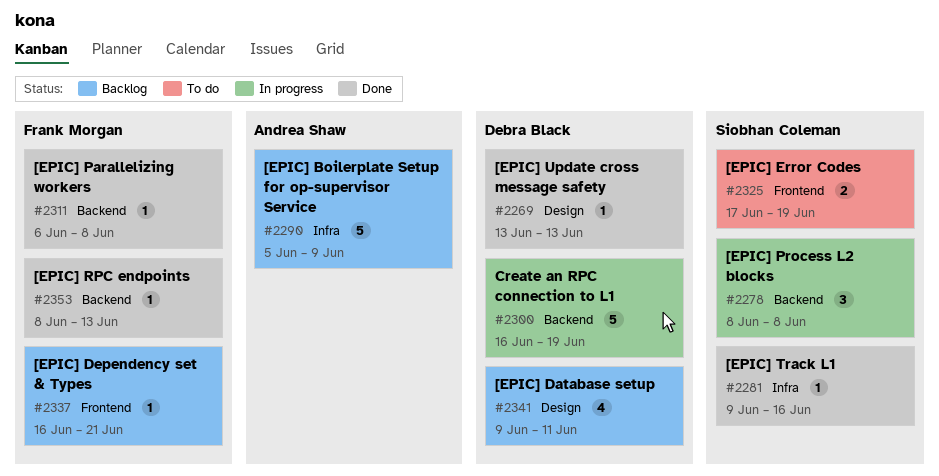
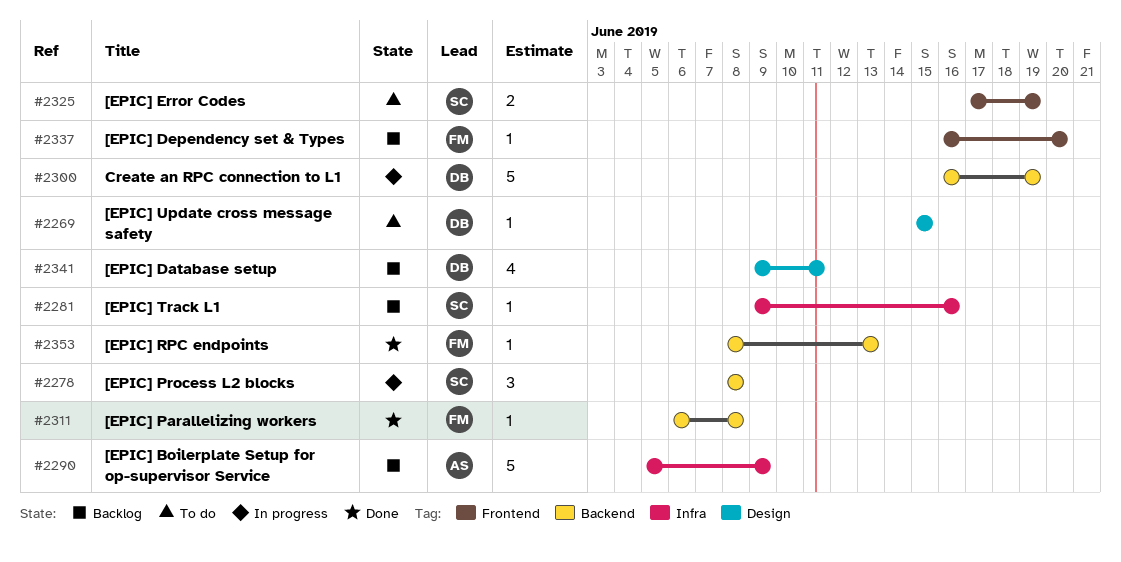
#2269, status: Done -> To do
#2269, start: Jun 13 -> Jun 15
#2269, due: Jun 13 -> Jun 15
#2281, status: Done -> Backlog
#2337, due: Jun 21 -> Jun 20

